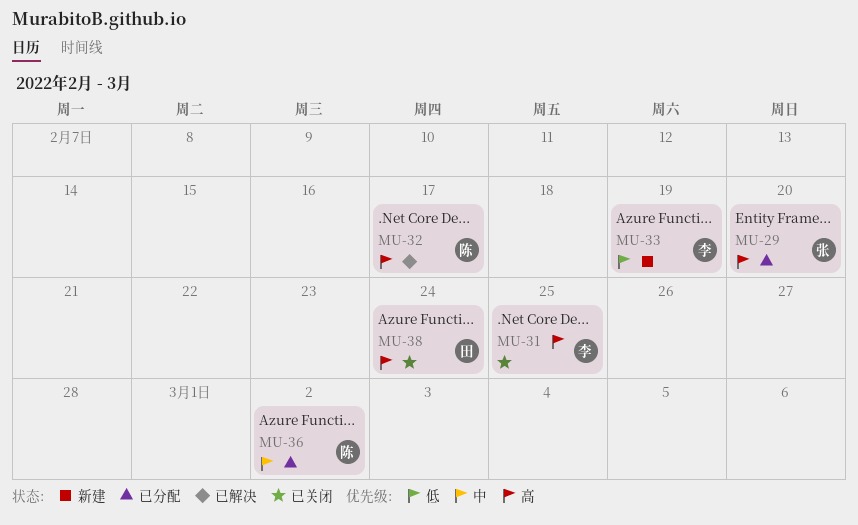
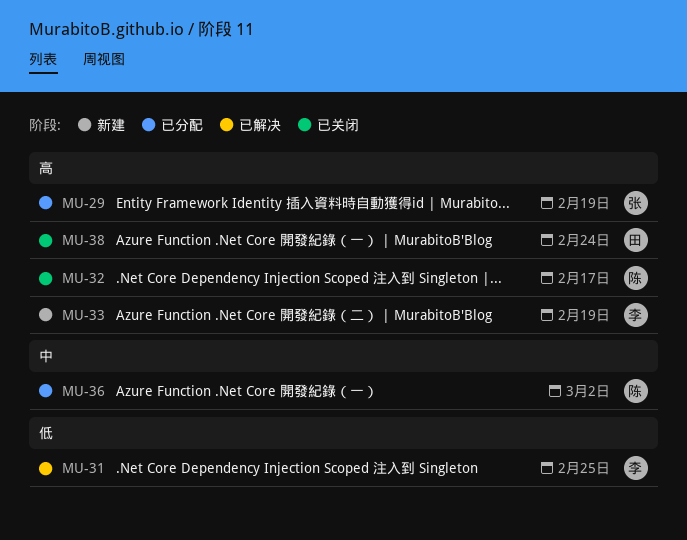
MU-29, due: Feb 20 -> Feb 19
MU-31, status: 已关闭 -> 已解决
MU-31, priority: 高 -> 低
MU-32, status: 已解决 -> 已关闭
MU-33, priority: 低 -> 高

